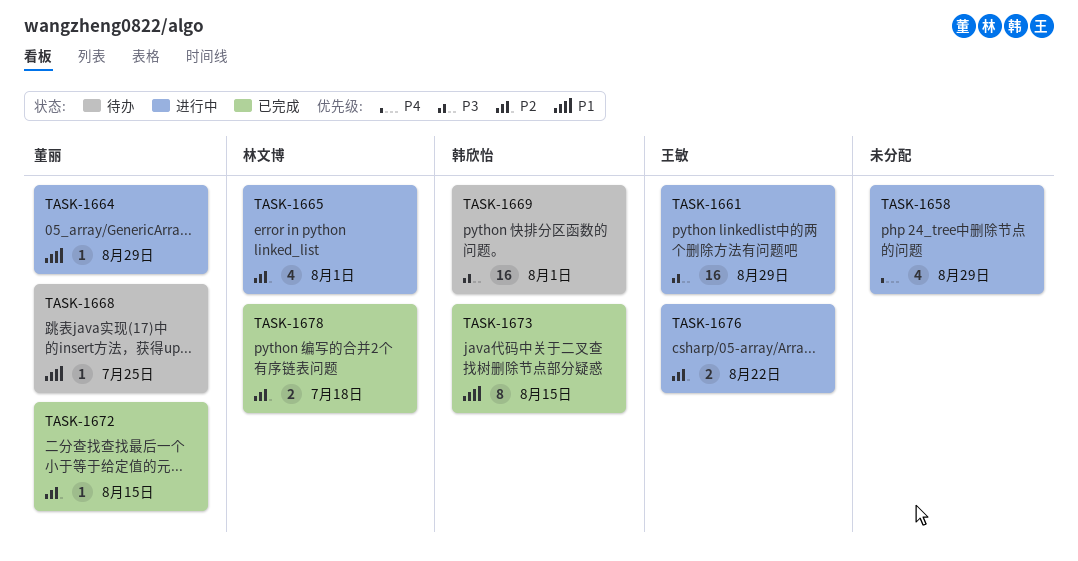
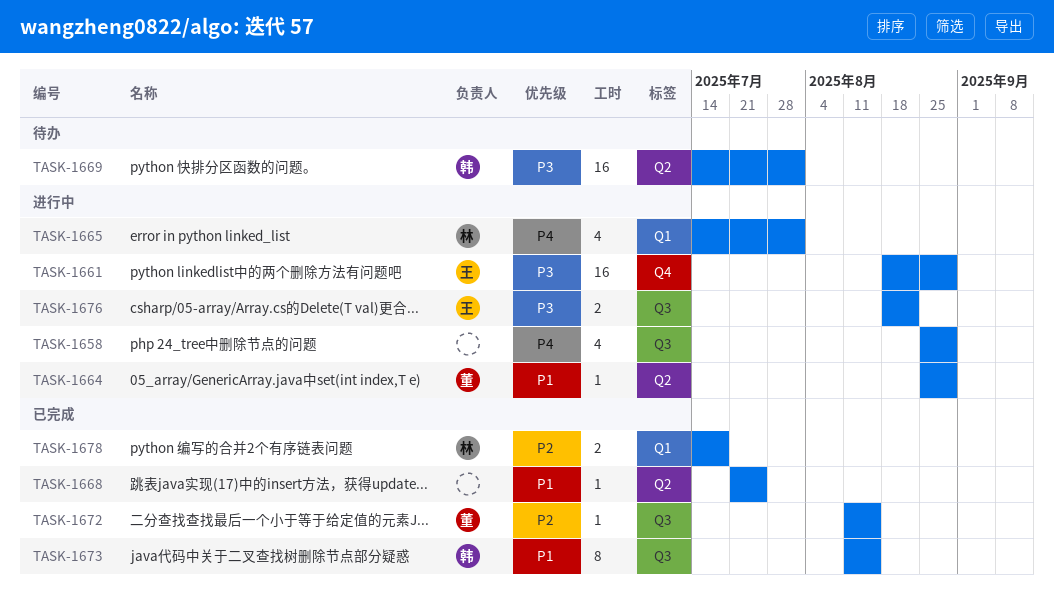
TASK-1665, priority: P2 -> P4
TASK-1668, status: 待办 -> 已完成
TASK-1668, owner: 董丽 -> none
TASK-1676, priority: P2 -> P3

